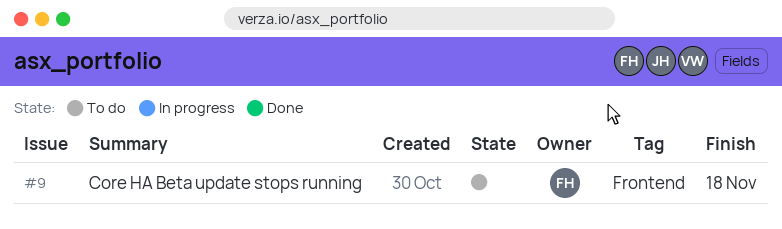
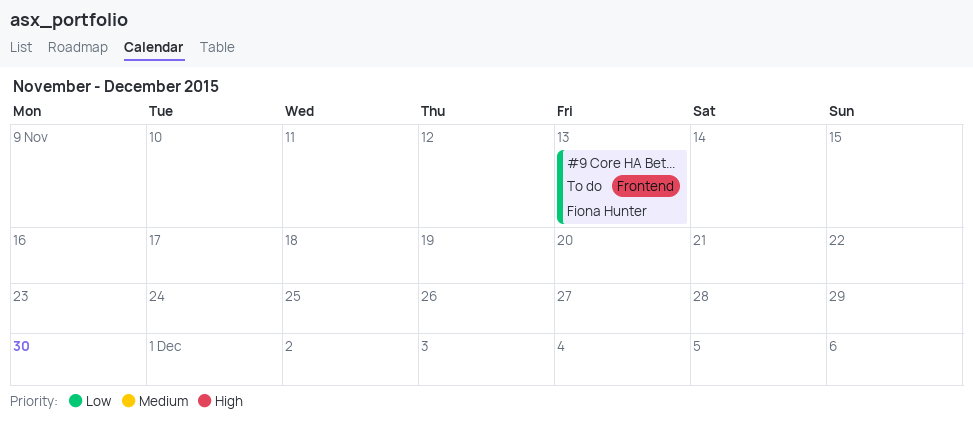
#9, due: Nov 18 -> Nov 13

